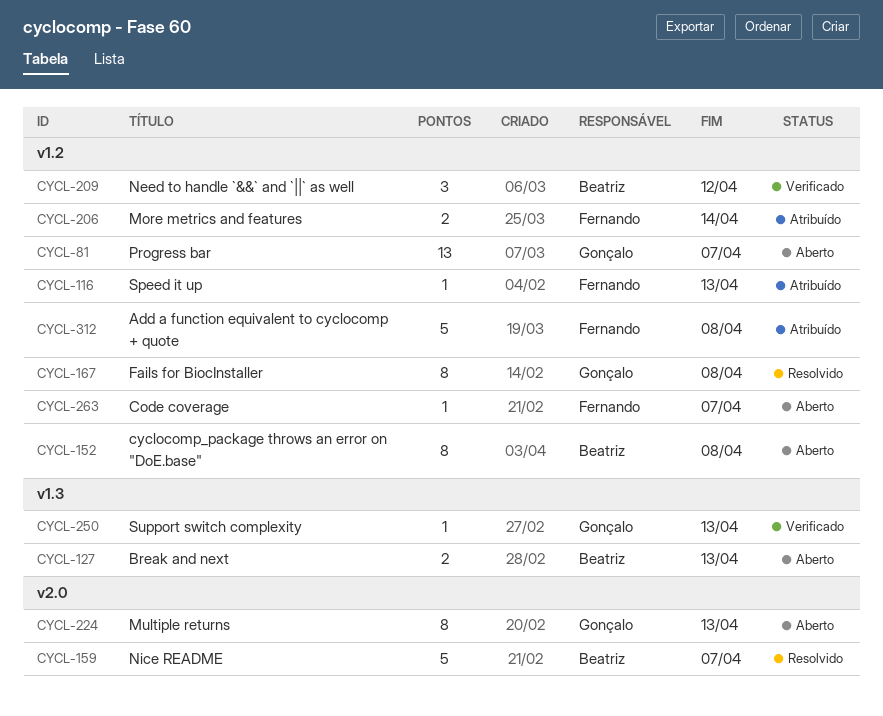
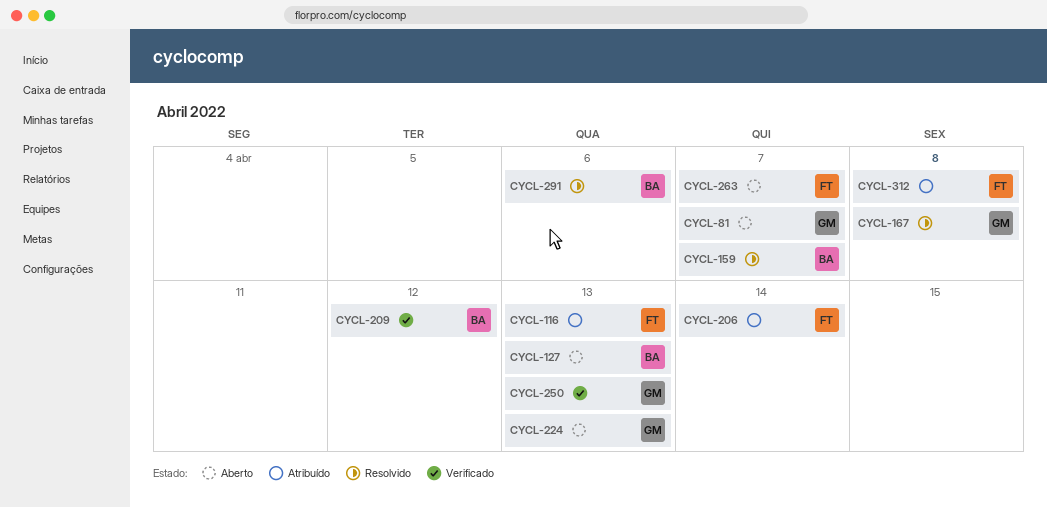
CYCL-152: present -> none
CYCL-291: none -> present

